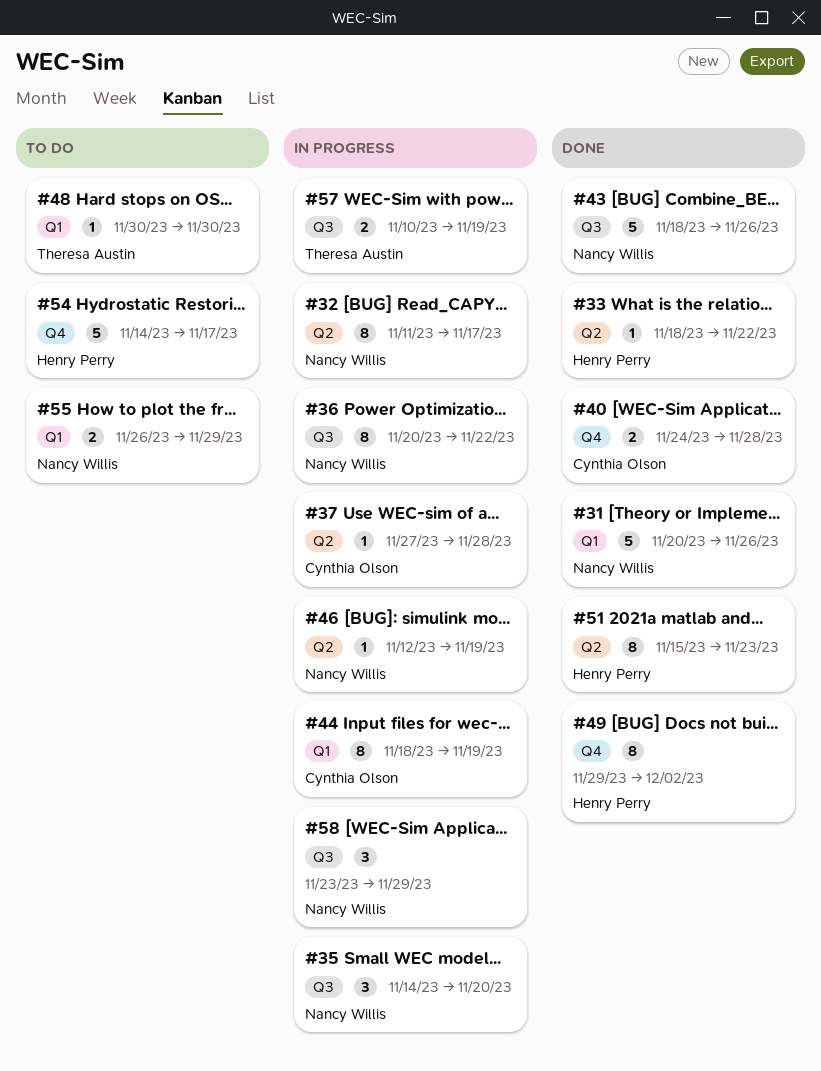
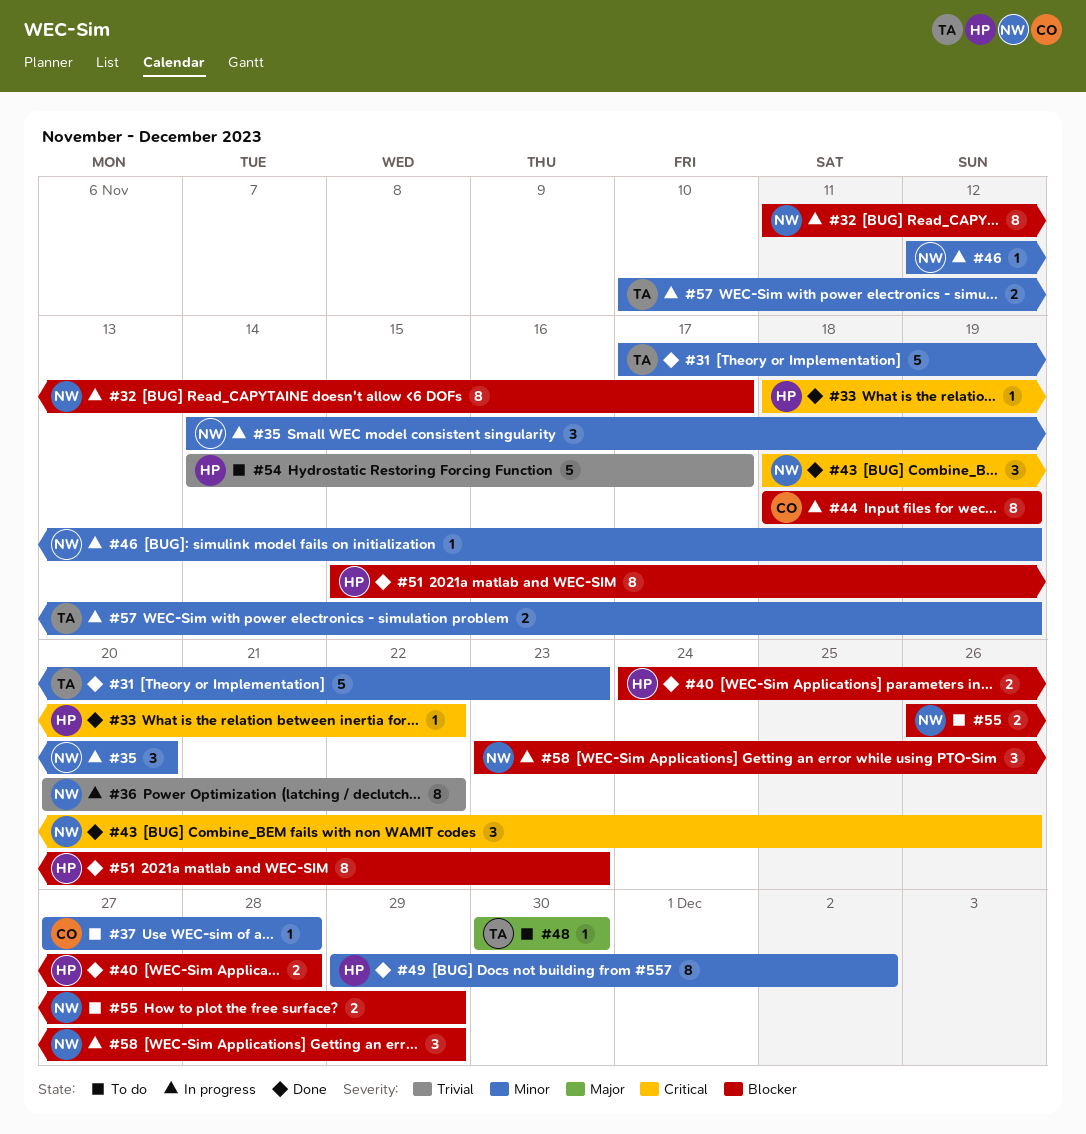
#31, owner: Nancy Willis -> Theresa Austin
#31, start: Nov 20 -> Nov 17
#31, due: Nov 26 -> Nov 23
#37, status: In progress -> To do
#40, owner: Cynthia Olson -> Henry Perry
#43, estimate: 5 -> 3

